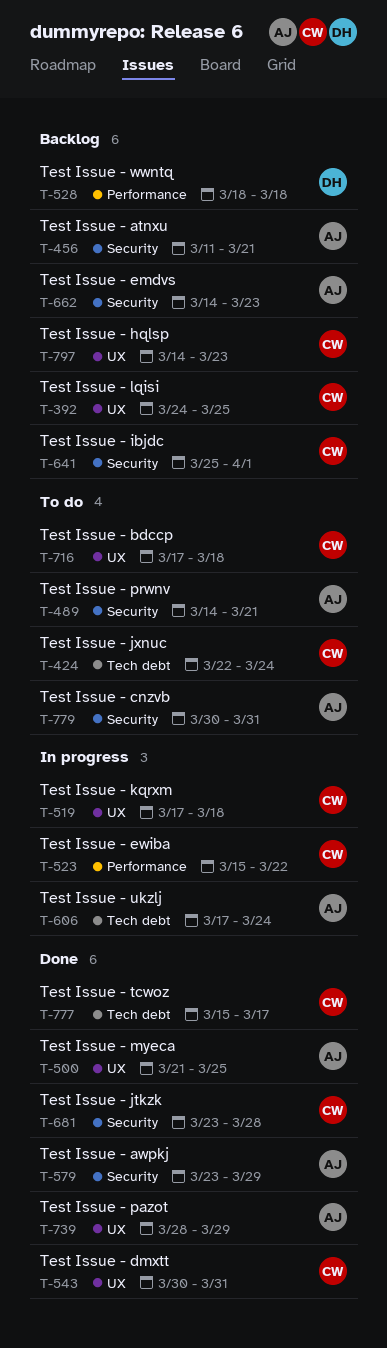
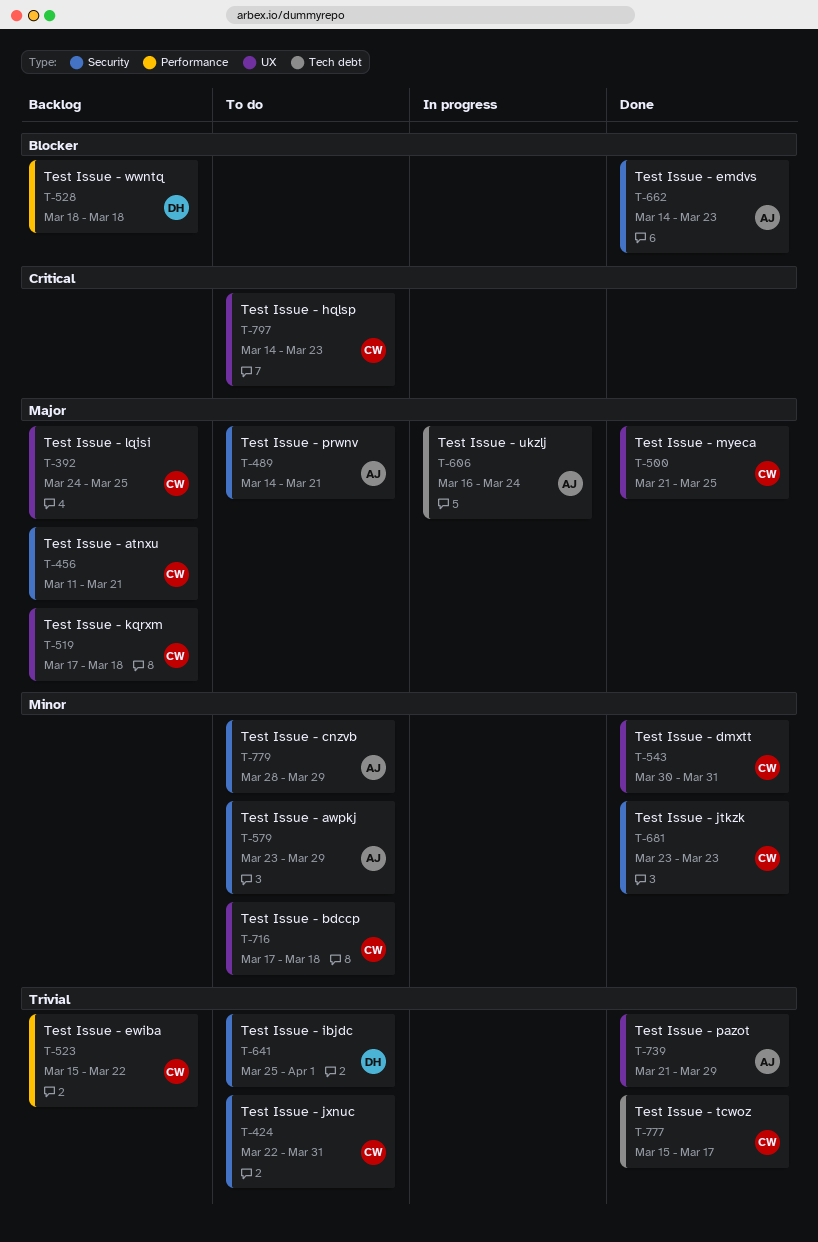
T-424, label: Tech debt -> Security
T-424, due: Mar 24 -> Mar 31
T-456, owner: AJ -> CW
T-500, owner: AJ -> CW
T-519, status: In progress -> Backlog
T-523, status: In progress -> Backlog
T-579, status: Done -> To do
T-606, start: Mar 17 -> Mar 16
T-641, status: Backlog -> To do
T-641, owner: CW -> DH
T-662, status: Backlog -> Done
T-681, due: Mar 28 -> Mar 23
T-739, start: Mar 28 -> Mar 21
T-779, start: Mar 30 -> Mar 28
T-779, due: Mar 31 -> Mar 29
T-797, status: Backlog -> To do

